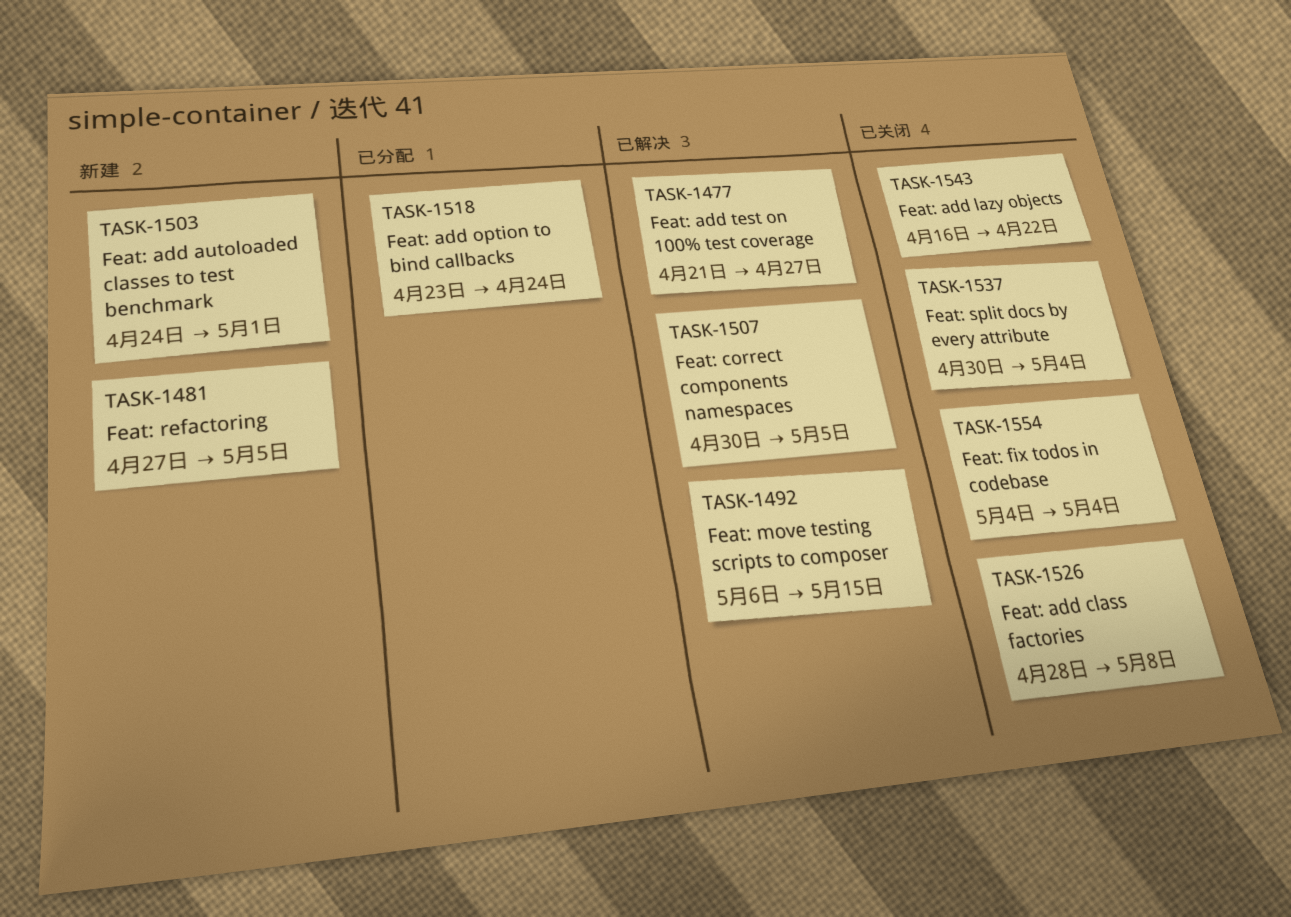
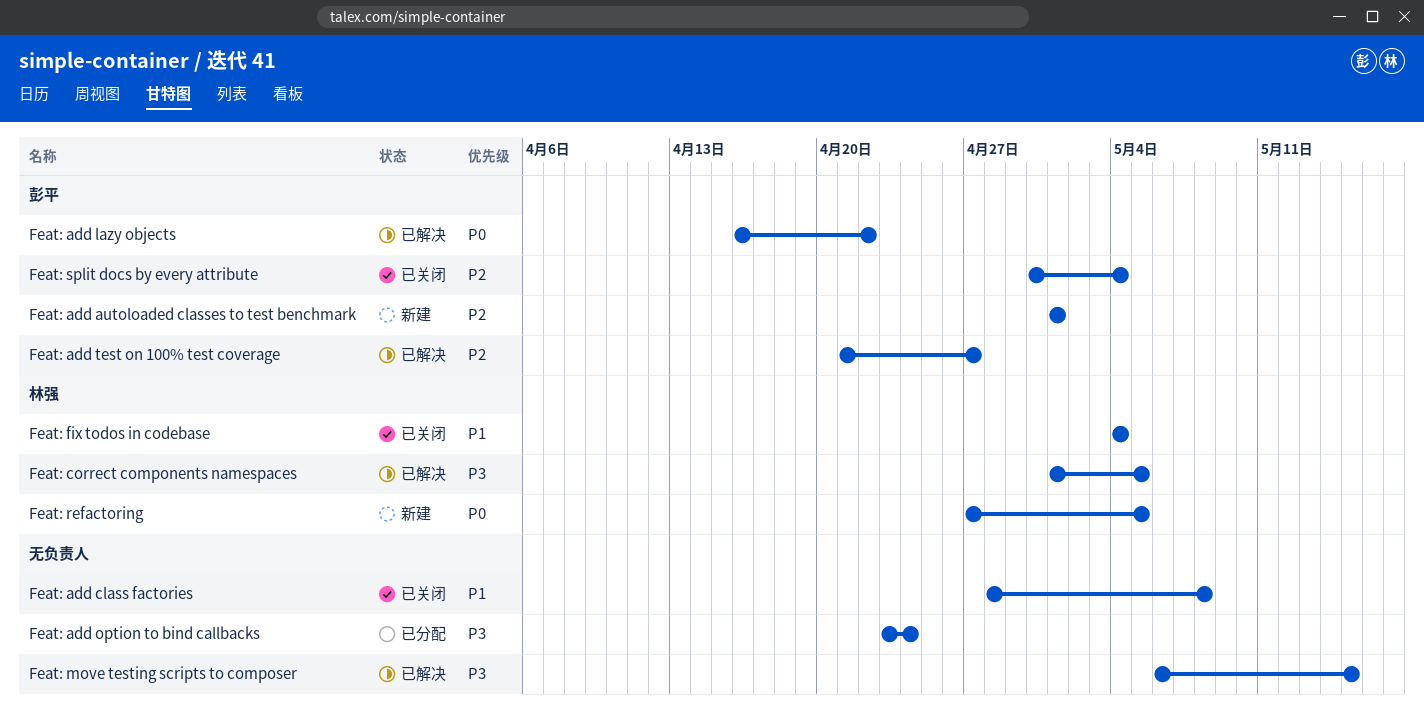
Feat: add autoloaded classes to test benchmark, start: Apr 24 -> May 1
Feat: add lazy objects, status: 已关闭 -> 已解决
Feat: correct components namespaces, start: Apr 30 -> May 1

